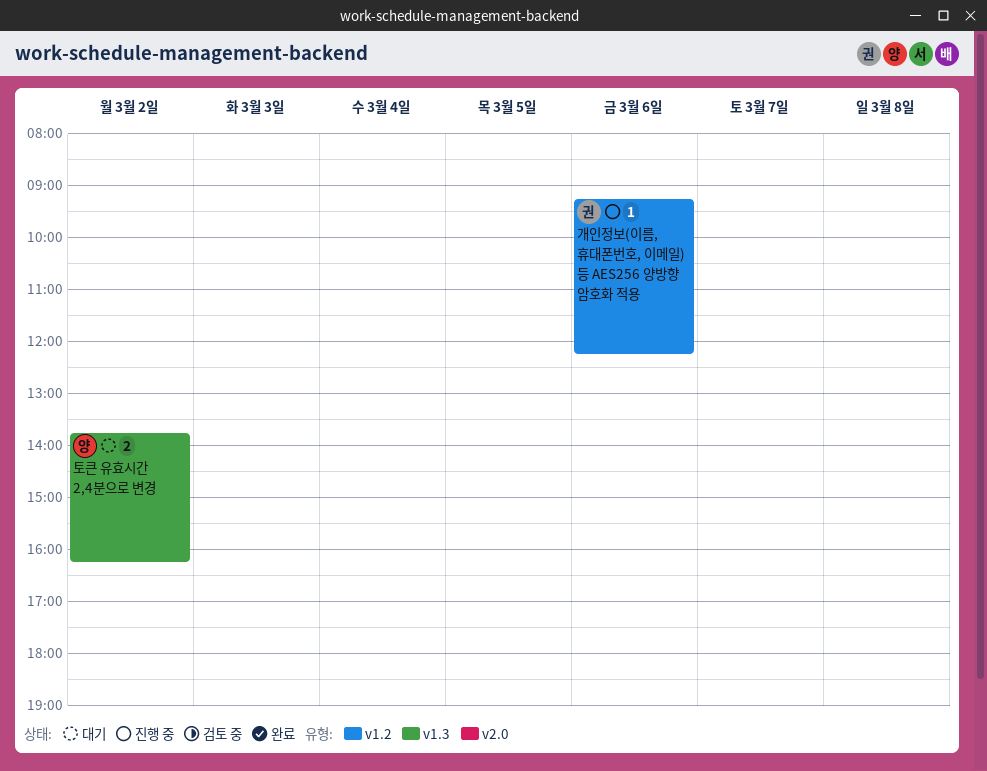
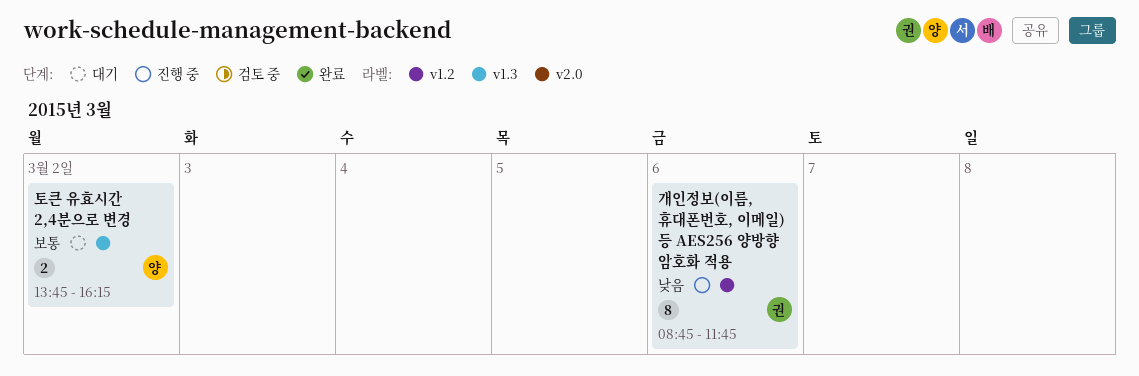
개인정보(이름, 휴대폰번호, 이메일) 등 AES256 양방향 암호화 적용, estimate: 1 -> 8
개인정보(이름, 휴대폰번호, 이메일) 등 AES256 양방향 암호화 적용, begins: 09:15 -> 08:45
개인정보(이름, 휴대폰번호, 이메일) 등 AES256 양방향 암호화 적용, ends: 12:15 -> 11:45

